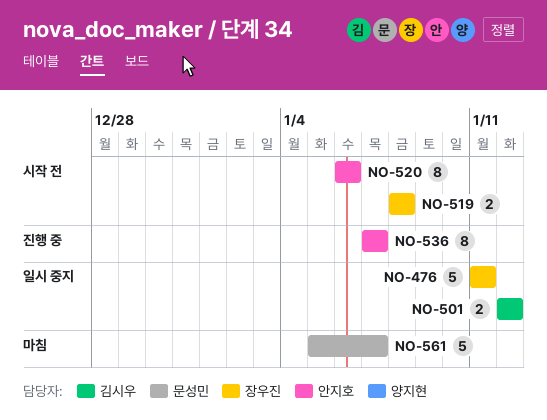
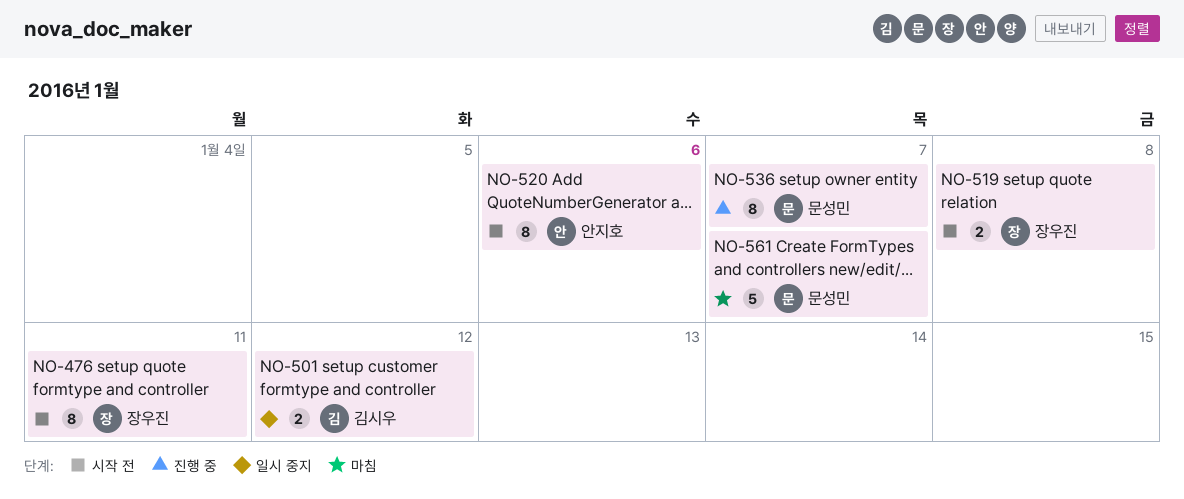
NO-476, status: 일시 중지 -> 시작 전
NO-476, estimate: 5 -> 8
NO-536, owner: 안지호 -> 문성민

